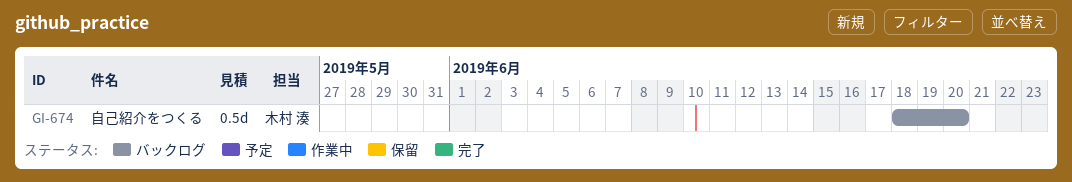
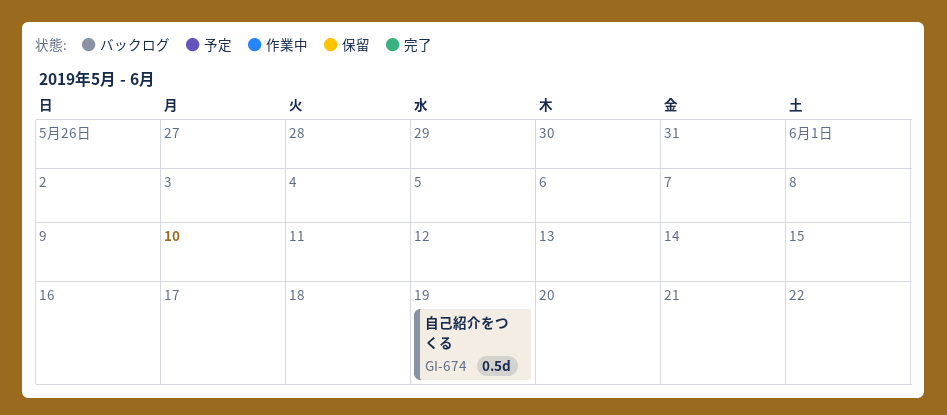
GI-674, due: Jun 20 -> Jun 19

